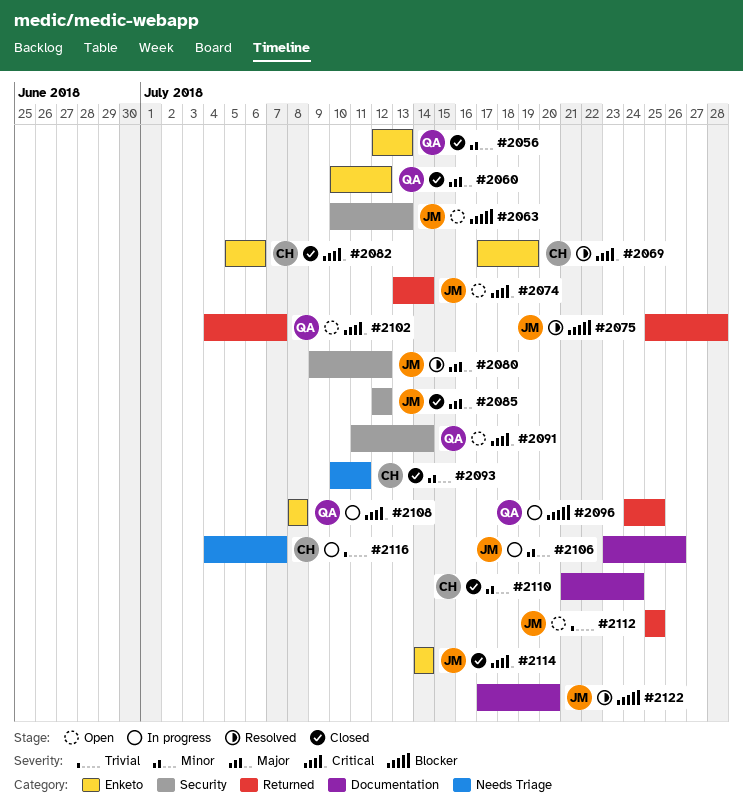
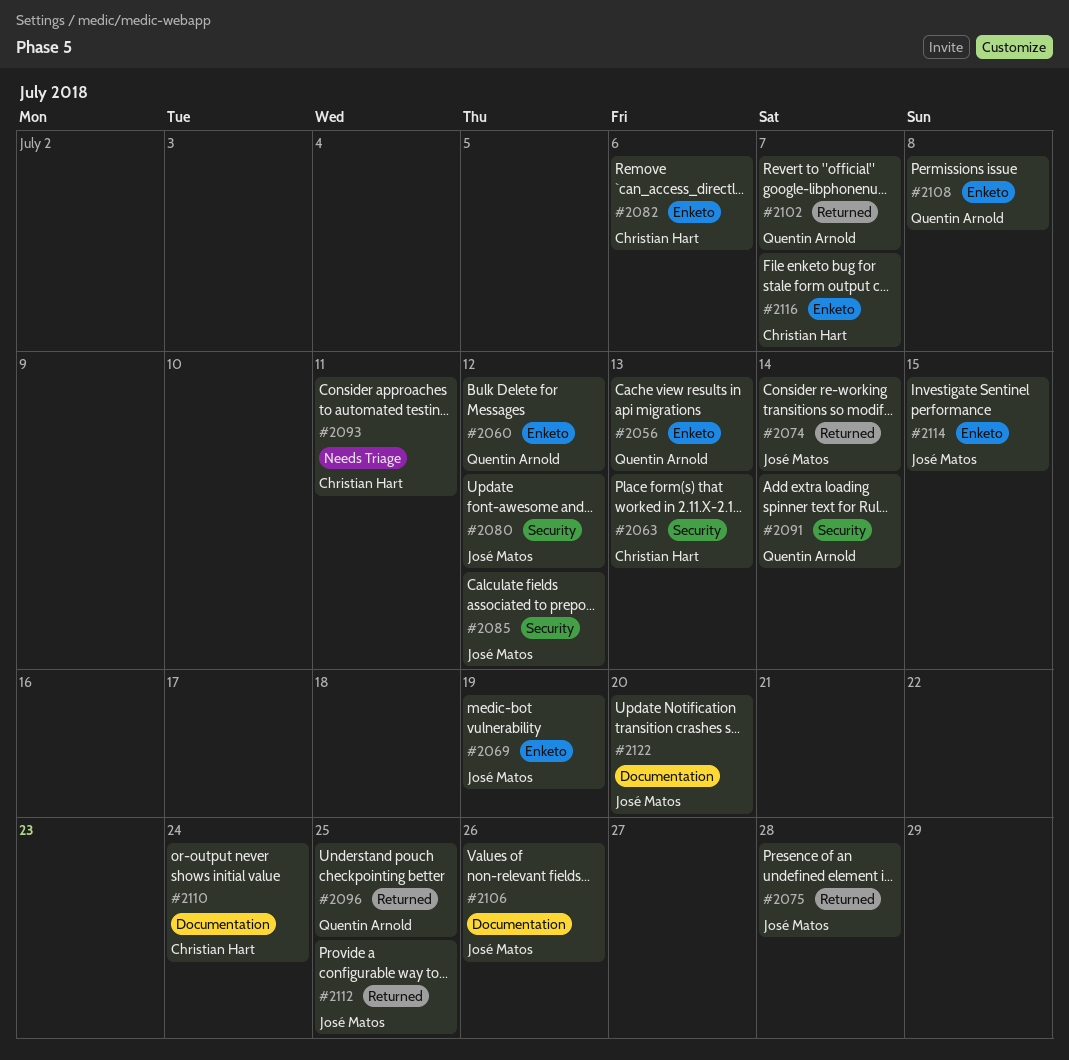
#2063, owner: José Matos -> Christian Hart
#2069, owner: Christian Hart -> José Matos
#2114, due: Jul 14 -> Jul 15
#2116, label: Needs Triage -> Enketo

